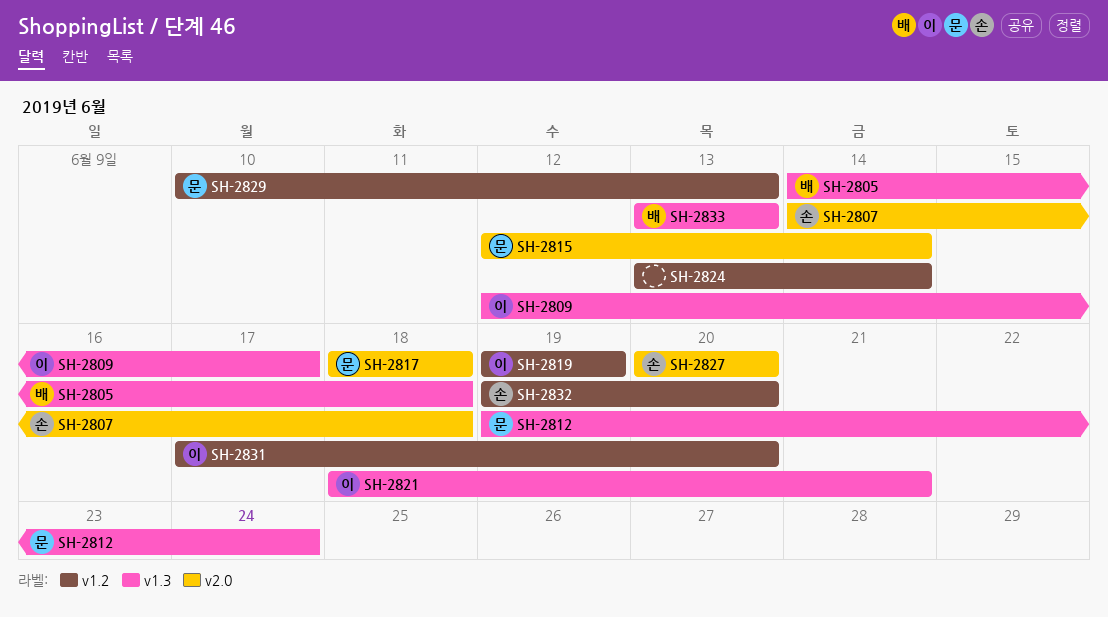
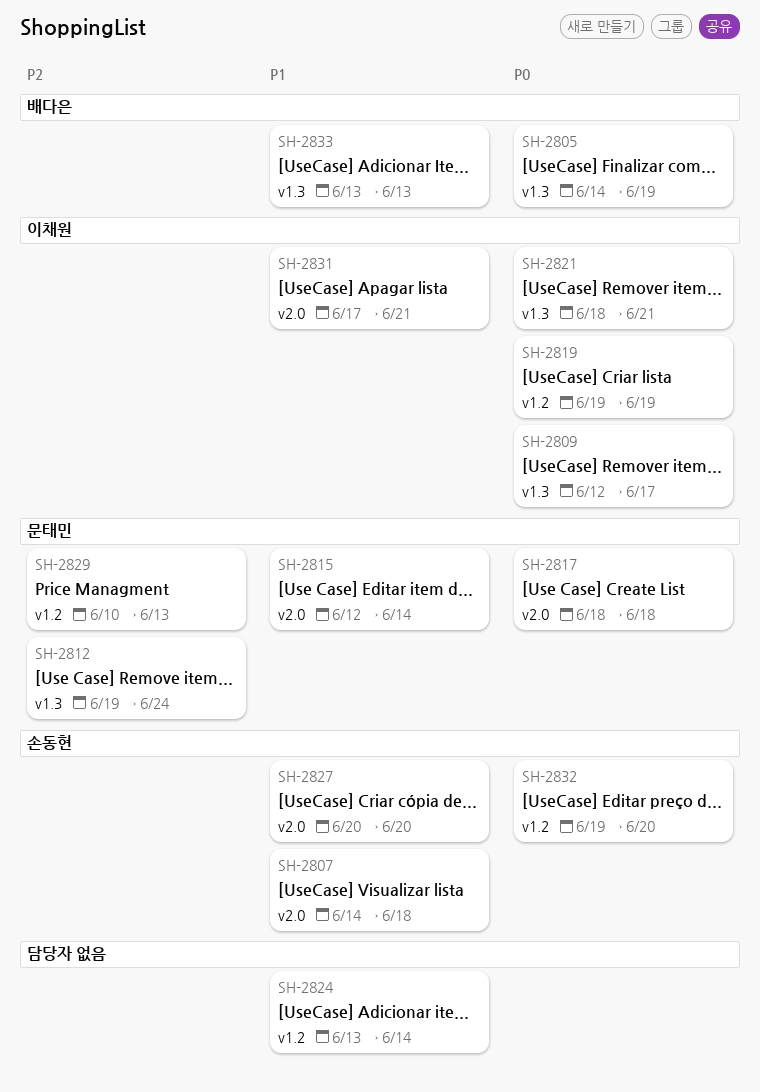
SH-2805, due: Jun 18 -> Jun 19
SH-2831, label: v1.2 -> v2.0
SH-2831, due: Jun 20 -> Jun 21

